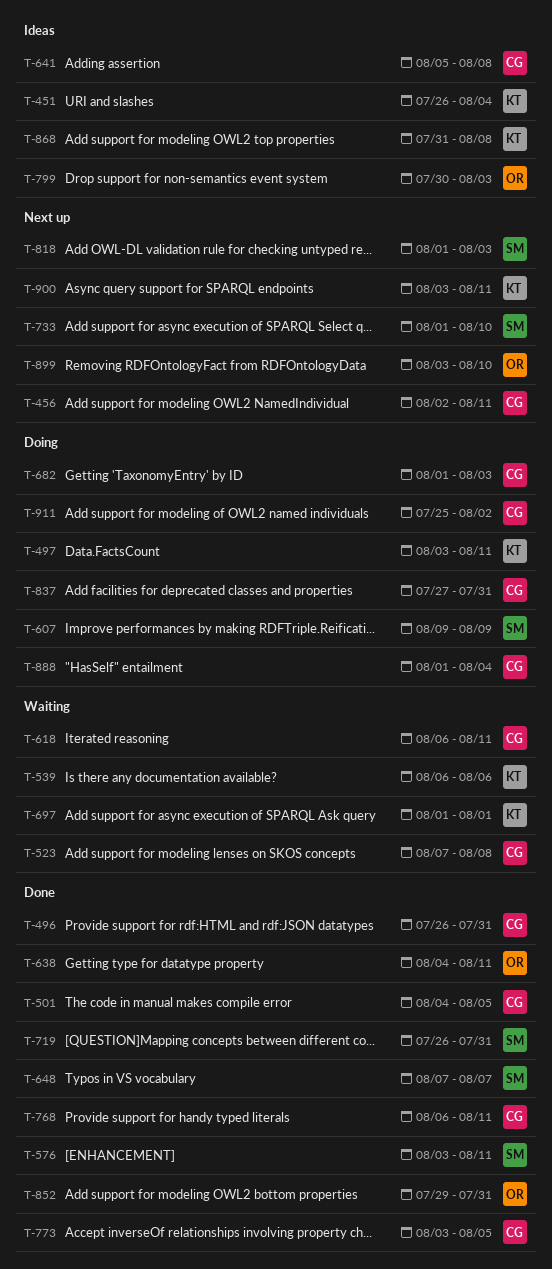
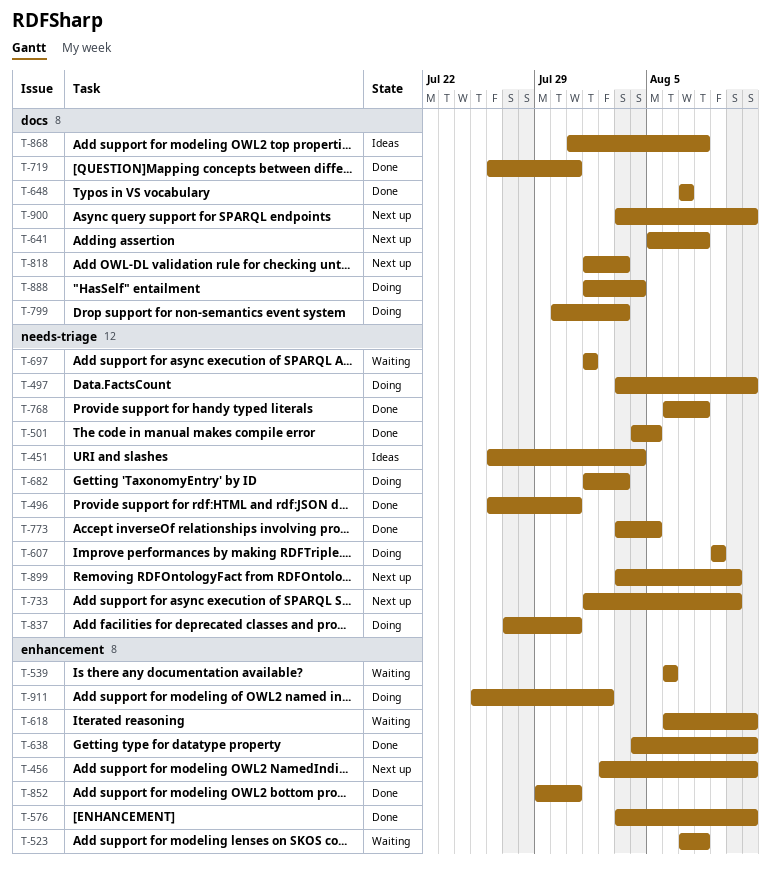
T-641, status: Ideas -> Next up
T-768, due: Aug 11 -> Aug 8
T-799, status: Ideas -> Doing

